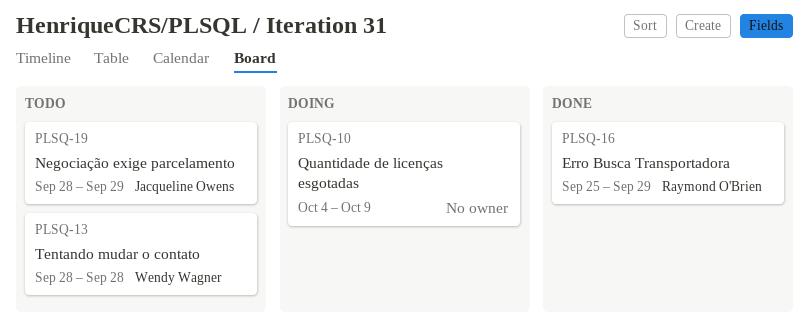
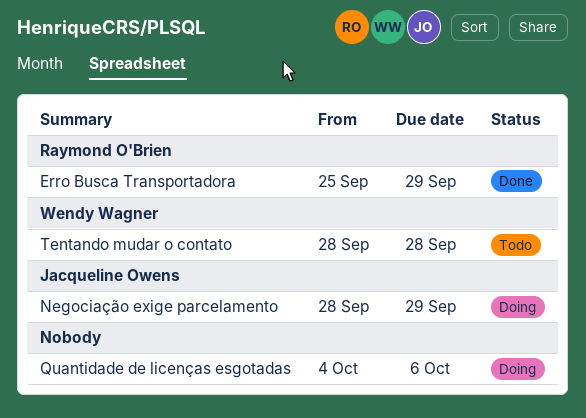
Negociação exige parcelamento, status: Todo -> Doing
Quantidade de licenças esgotadas, due: Oct 9 -> Oct 6

